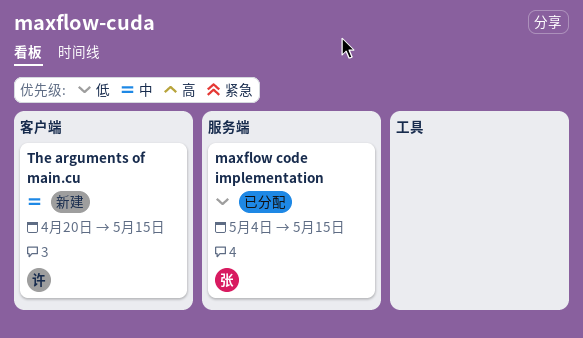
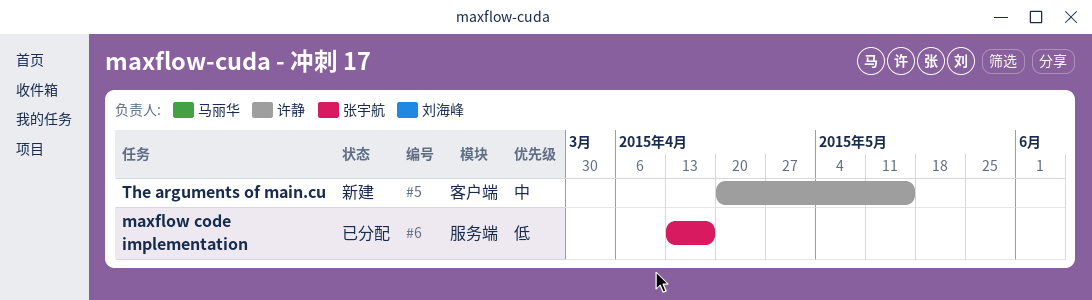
maxflow code implementation, start: May 4 -> Apr 13
maxflow code implementation, due: May 15 -> Apr 17

